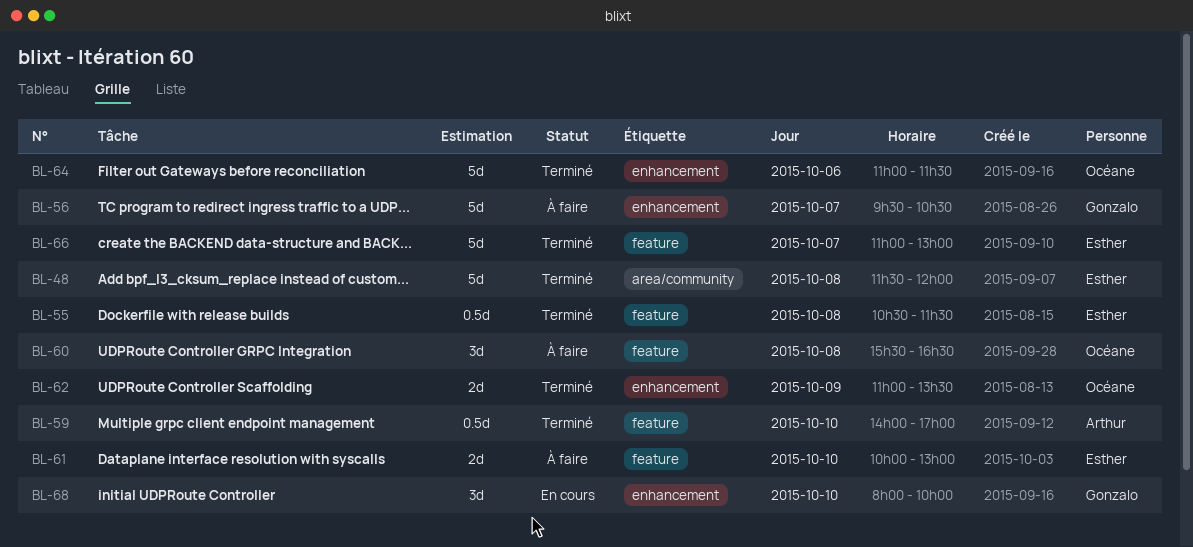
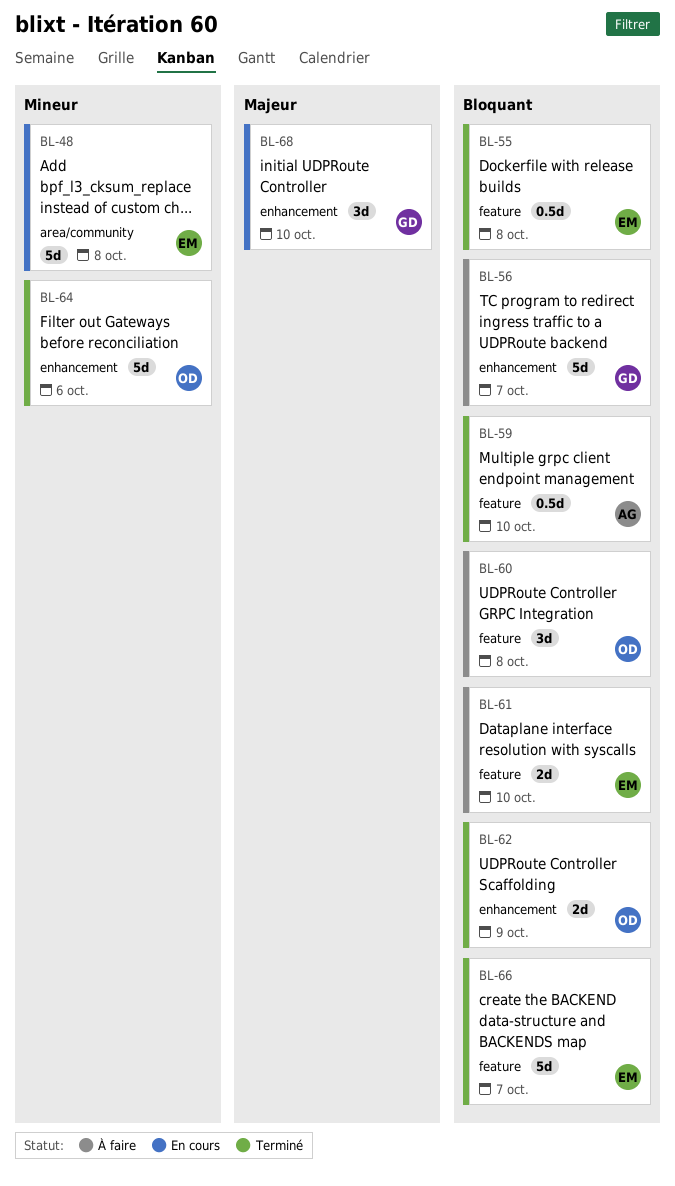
BL-48, status: Terminé -> En cours

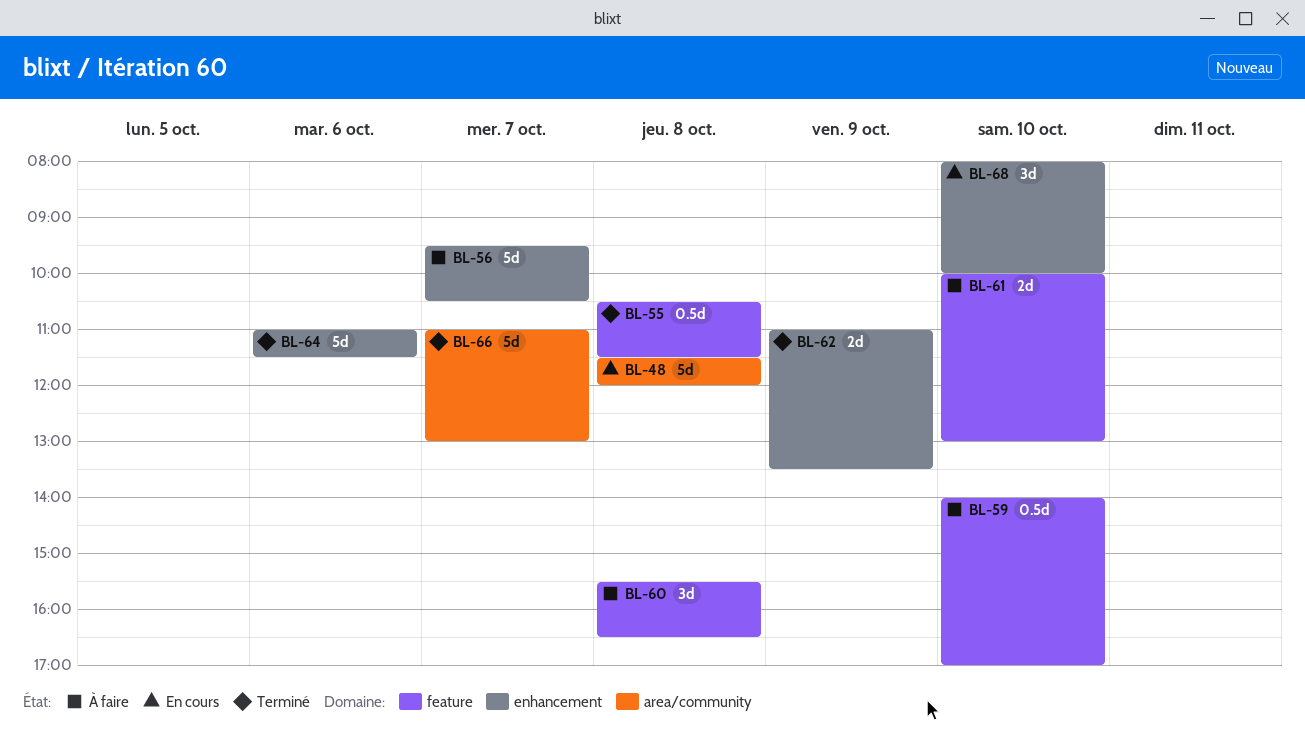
BL-59, status: Terminé -> À faire
BL-66, label: feature -> area/community

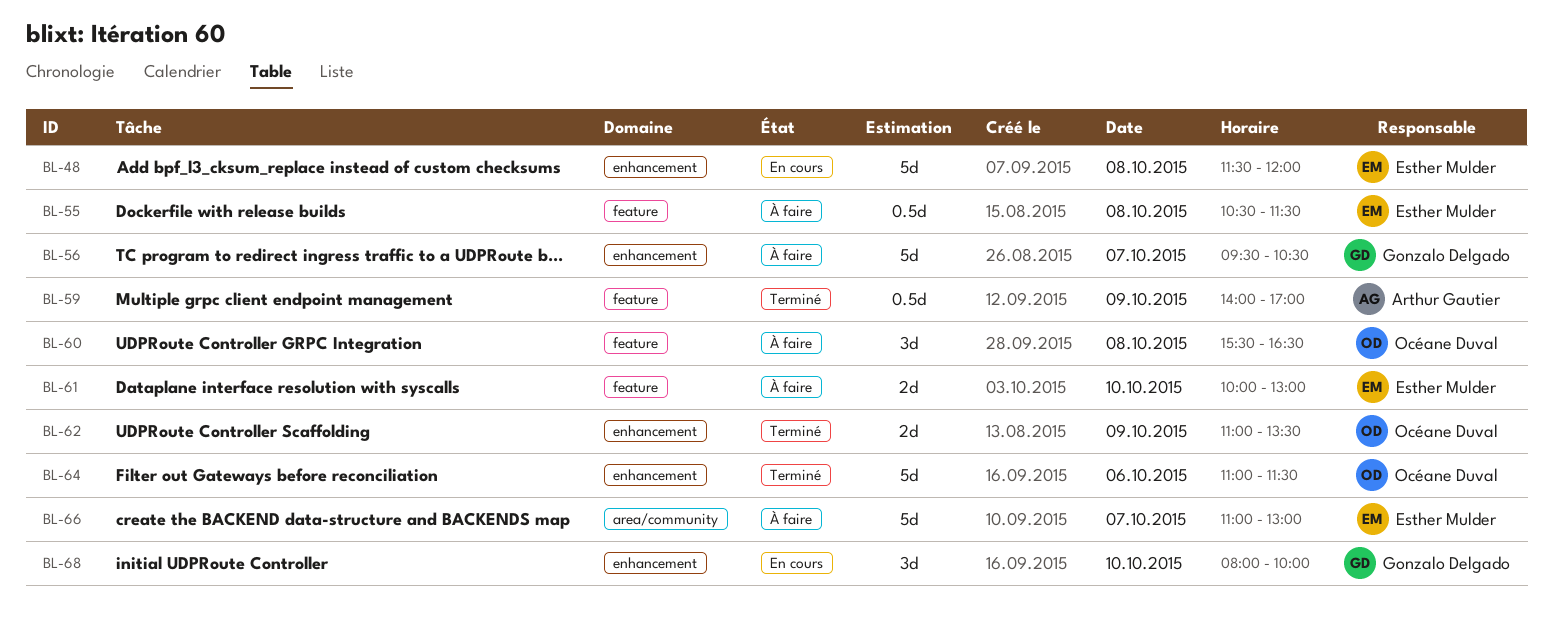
BL-48, label: area/community -> enhancement
BL-55, status: Terminé -> À faire
BL-59, status: À faire -> Terminé
BL-59, day: Oct 10 -> Oct 9
BL-66, status: Terminé -> À faire

